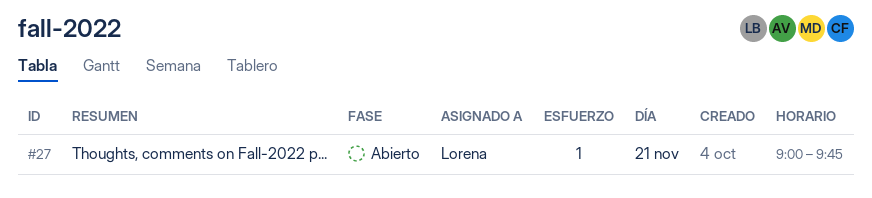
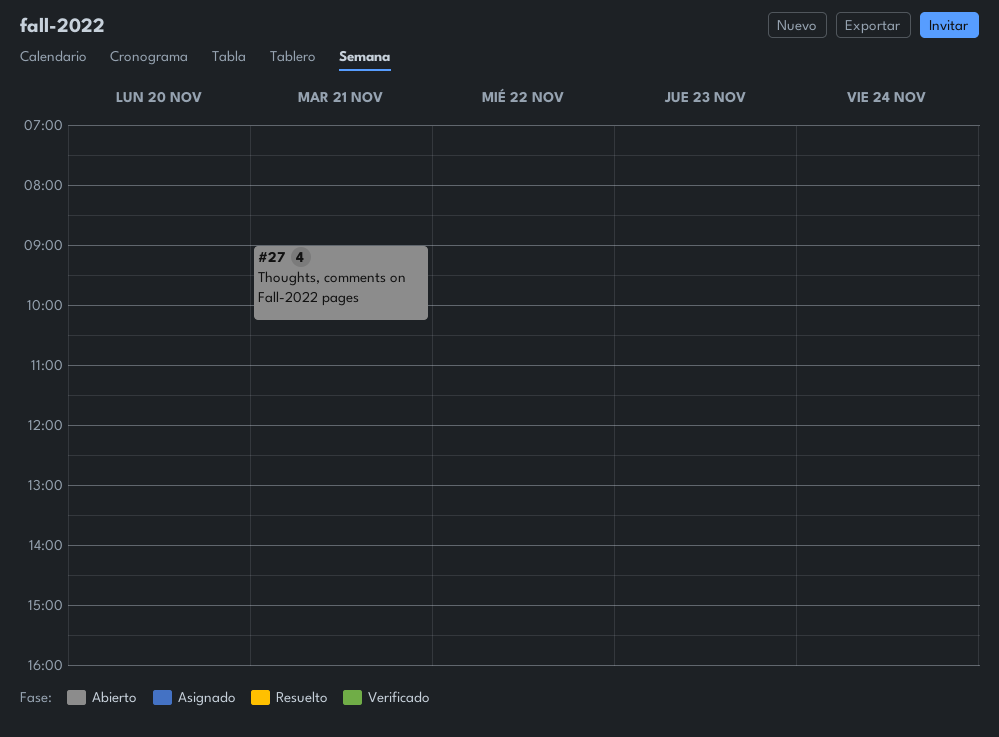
#27, estimate: 1 -> 4
#27, ends: 09:45 -> 10:15

